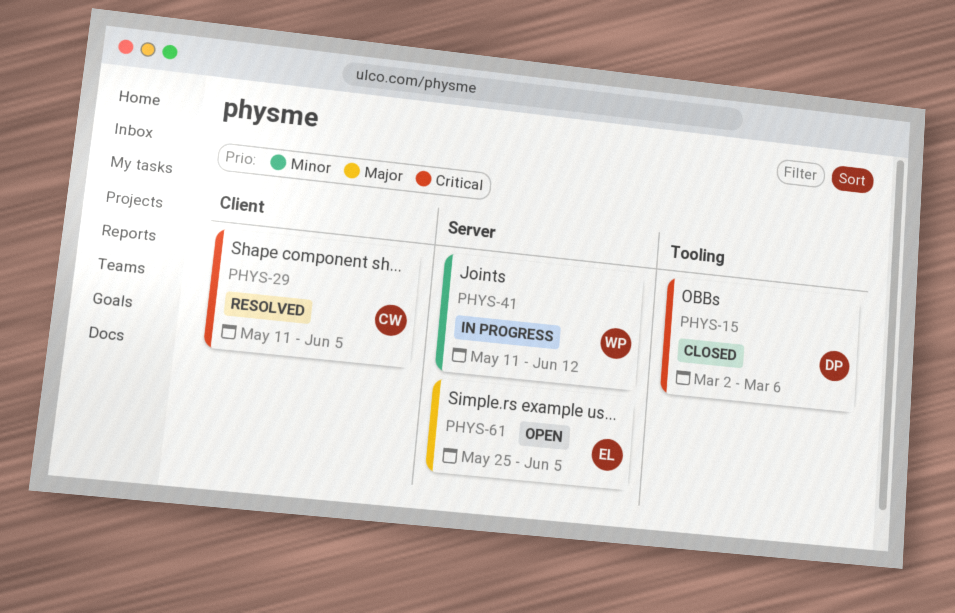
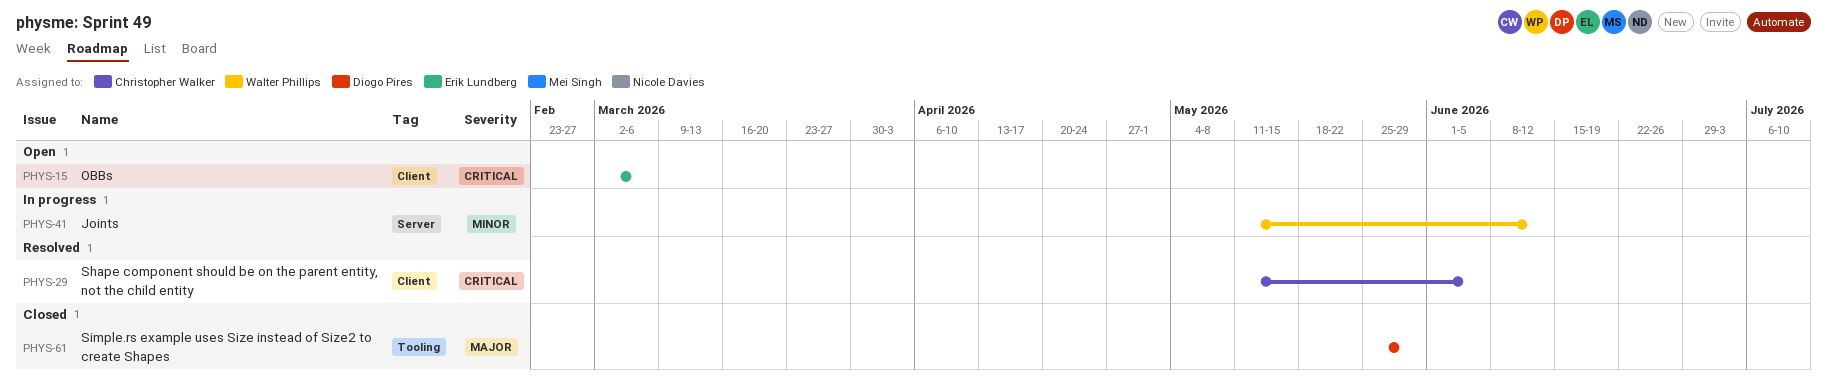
PHYS-15, status: Closed -> Open
PHYS-15, owner: Diogo Pires -> Erik Lundberg
PHYS-15, label: Tooling -> Client
PHYS-61, status: Open -> Closed
PHYS-61, owner: Erik Lundberg -> Diogo Pires
PHYS-61, label: Server -> Tooling
PHYS-61, due: Jun 5 -> May 29

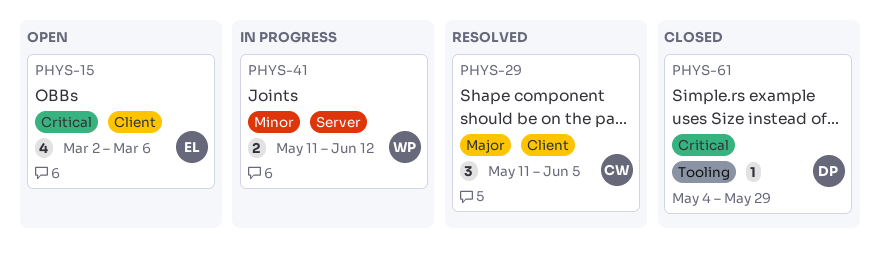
PHYS-29, priority: Critical -> Major
PHYS-61, priority: Major -> Critical
PHYS-61, start: May 25 -> May 4

